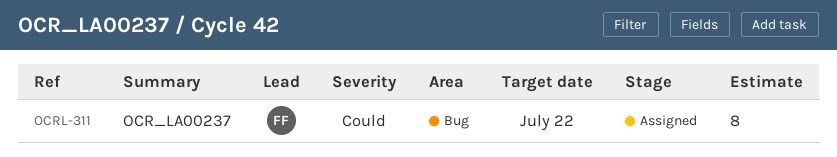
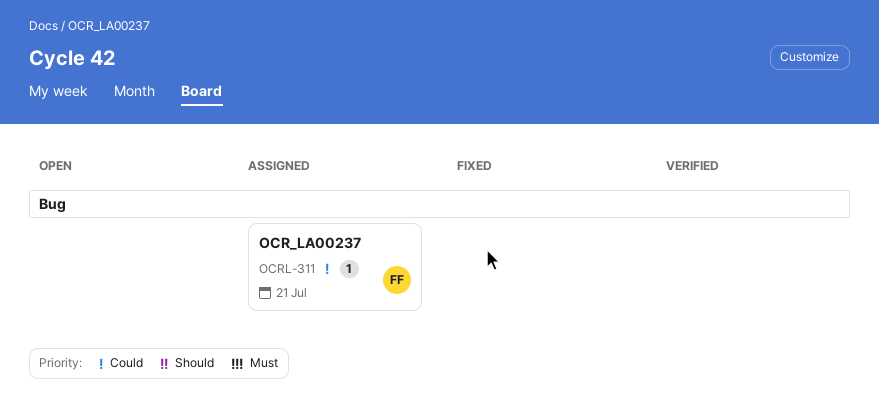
OCRL-311, estimate: 8 -> 1
OCRL-311, due: Jul 22 -> Jul 21

